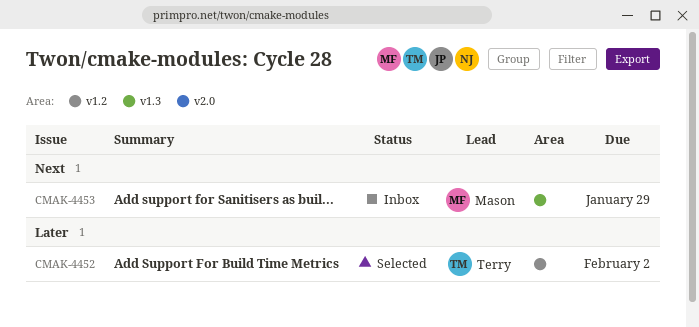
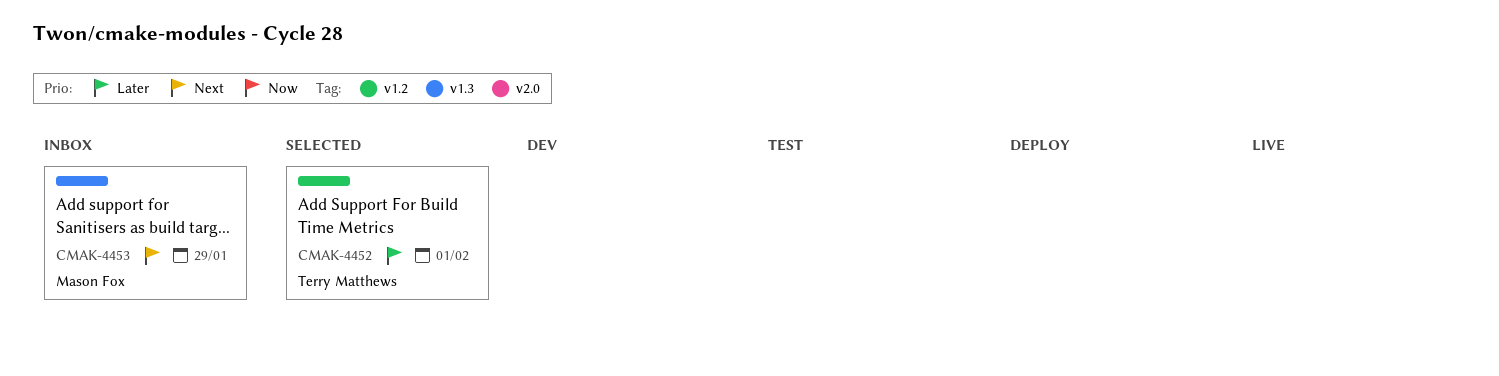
CMAK-4452, due: Feb 2 -> Feb 1

